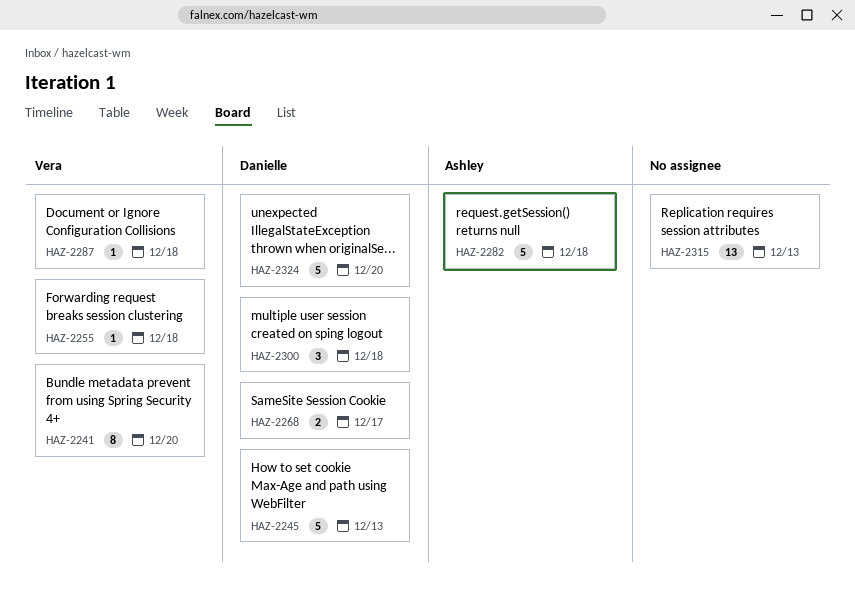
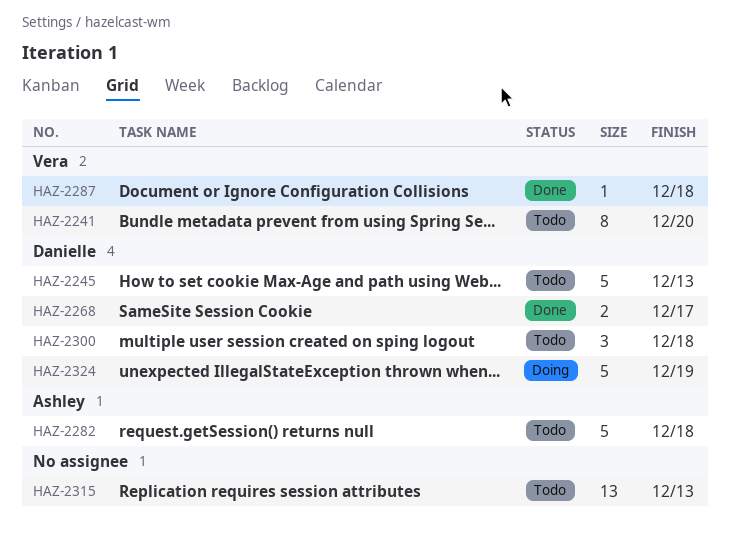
HAZ-2255: present -> none
HAZ-2324, due: Dec 20 -> Dec 19

